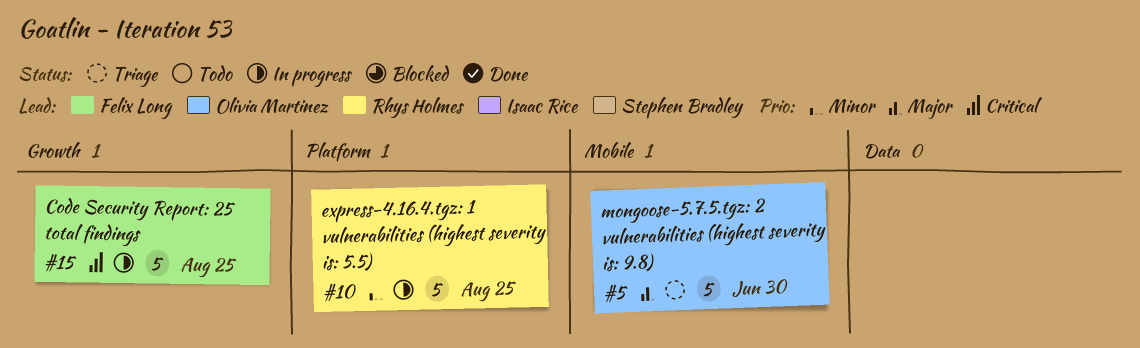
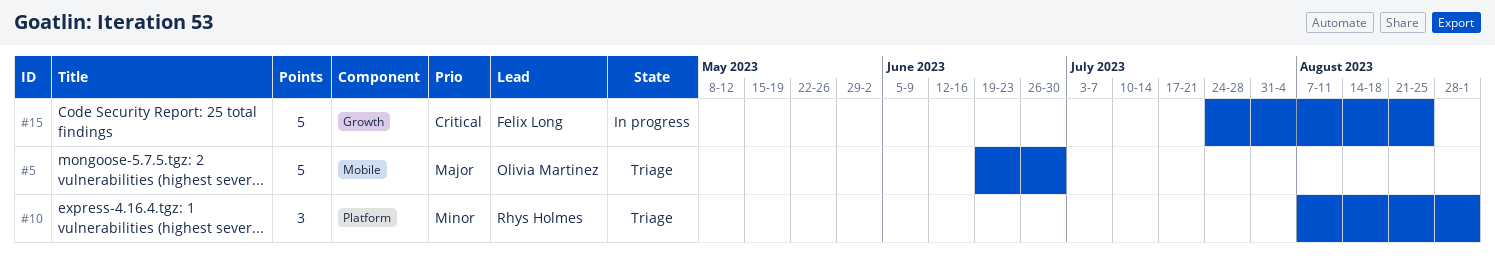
#10, status: In progress -> Triage
#10, estimate: 5 -> 3
#10, due: Aug 25 -> Sep 1

